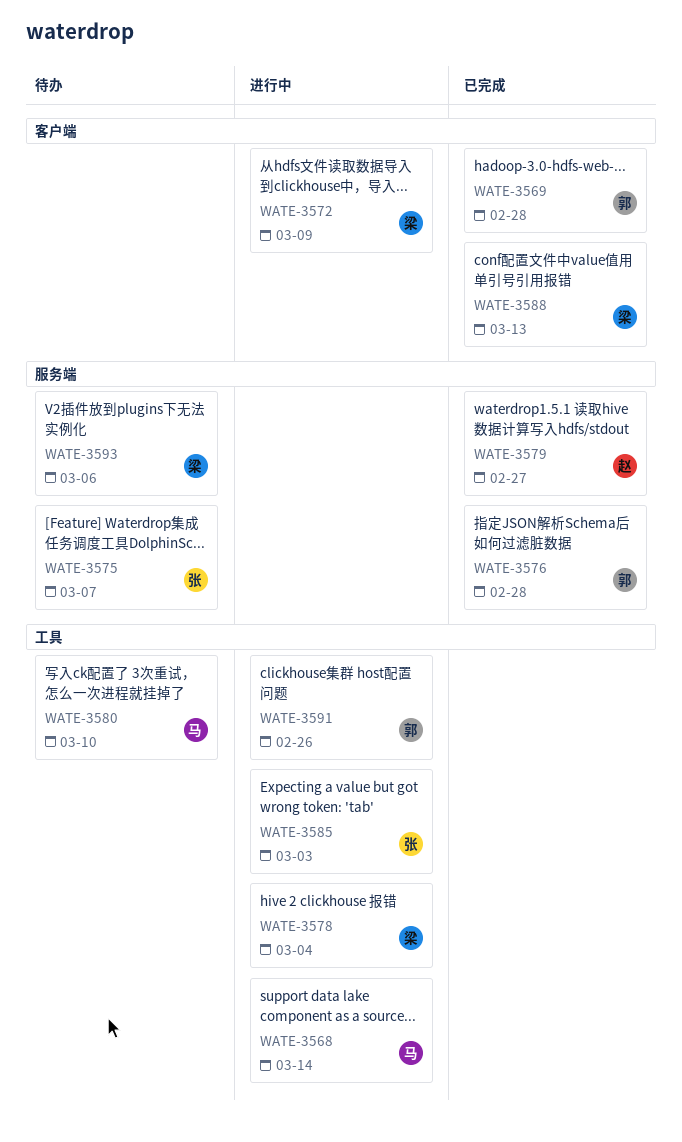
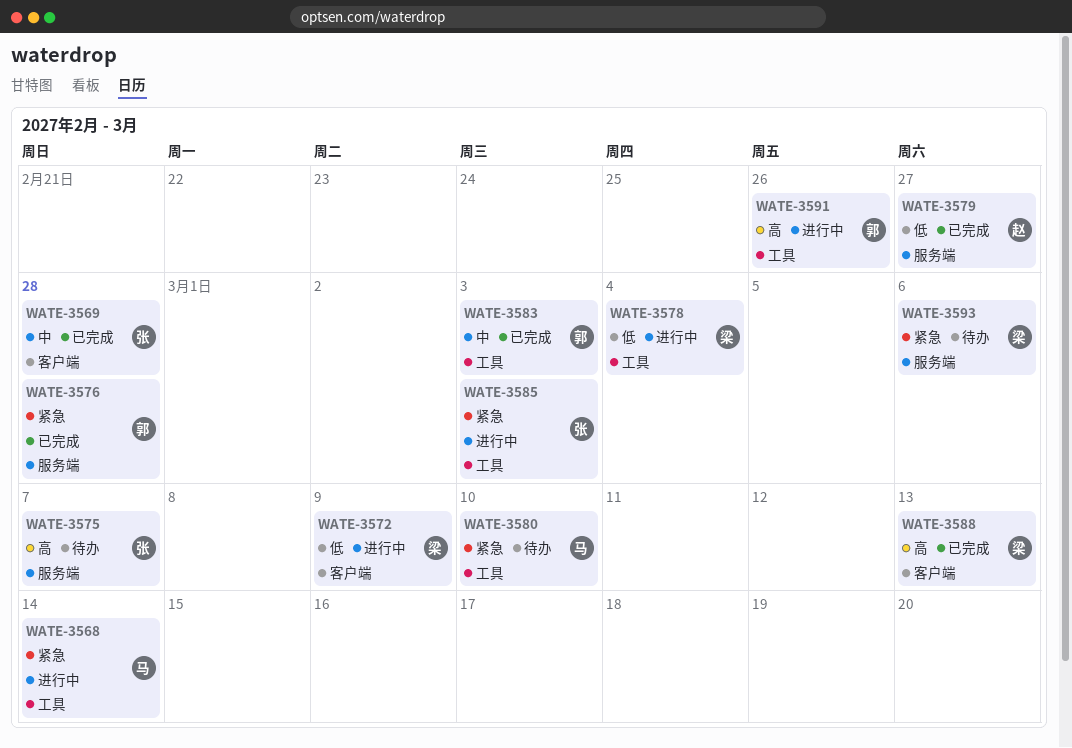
WATE-3569, owner: 郭 -> 张
WATE-3583: none -> present

